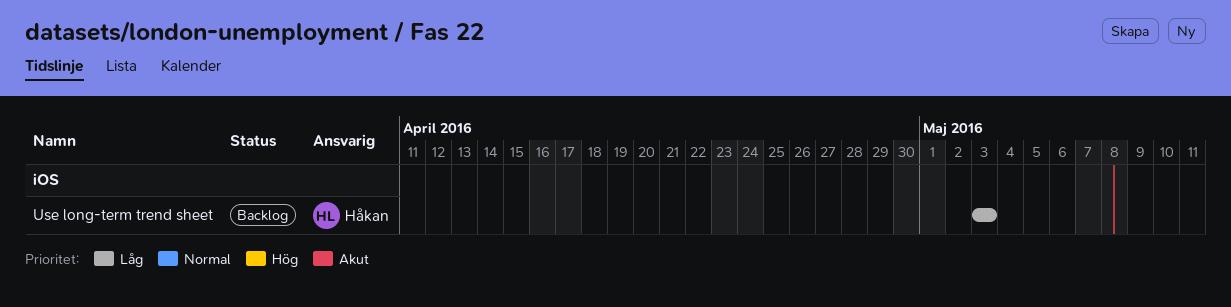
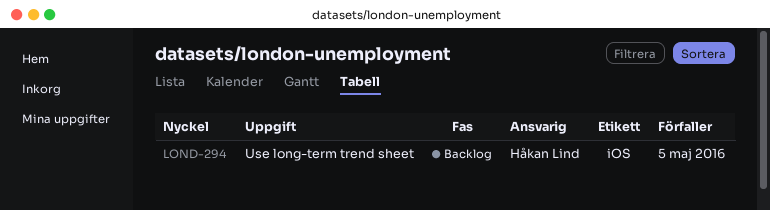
Use long-term trend sheet, due: May 3 -> May 5

